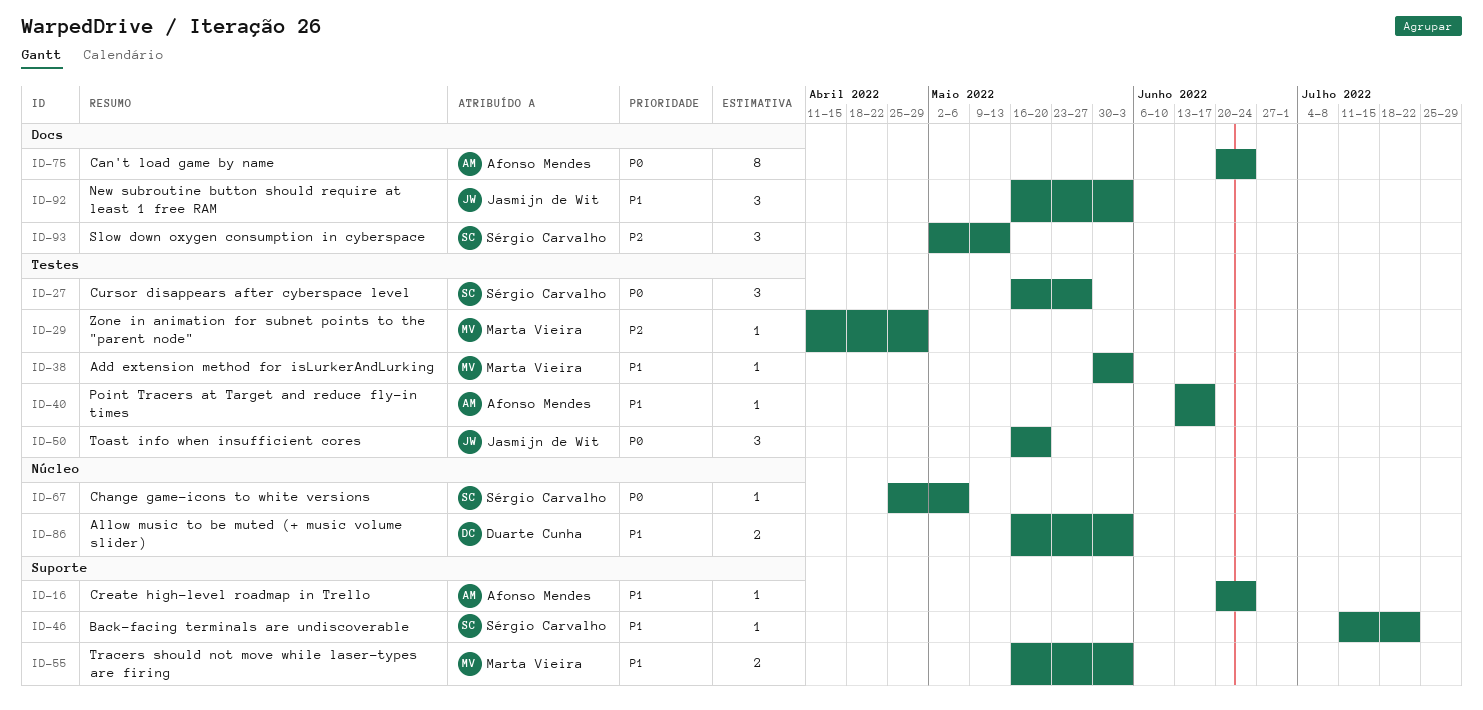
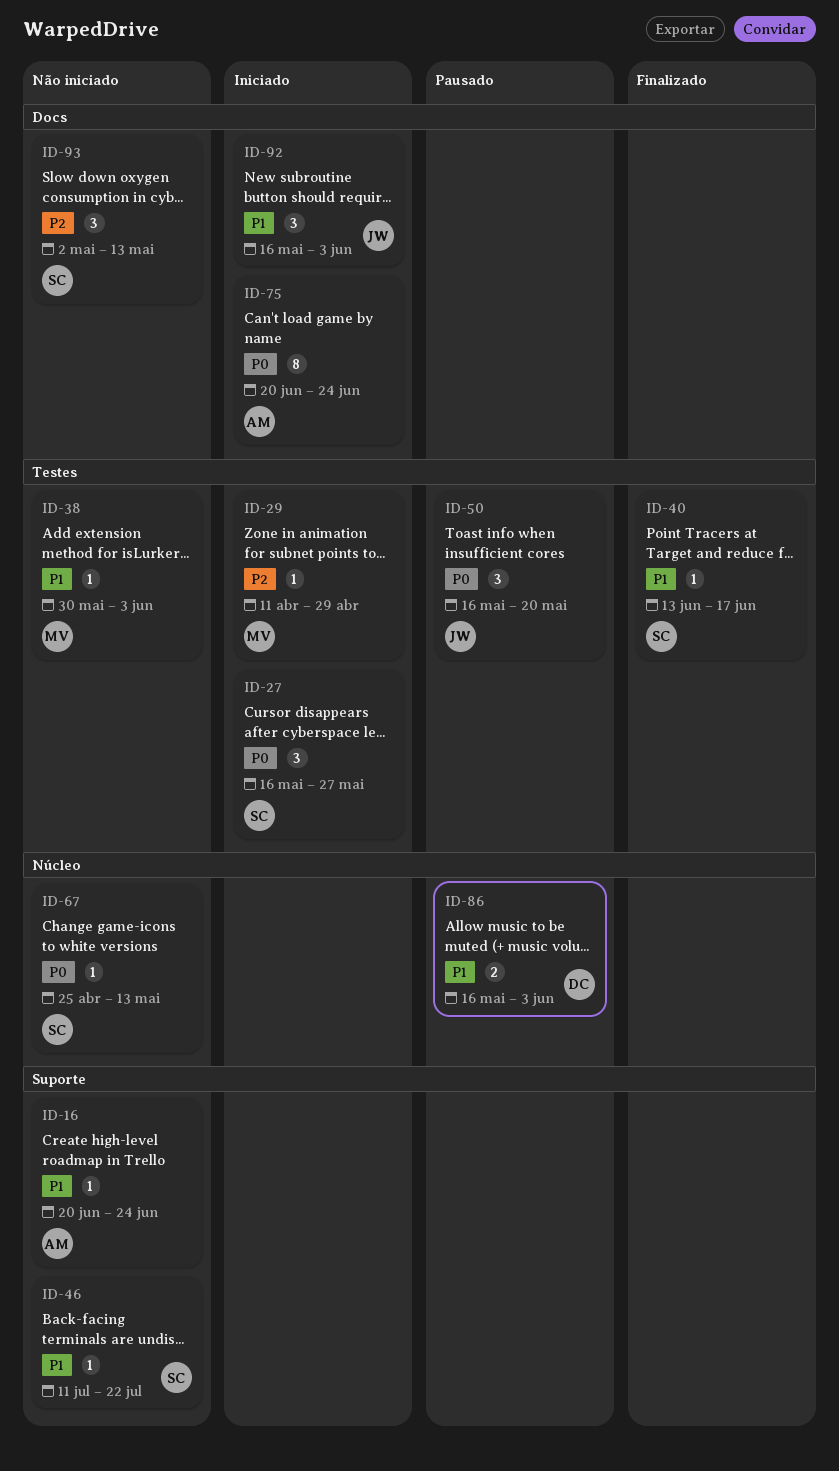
ID-40, owner: Afonso Mendes -> Sérgio Carvalho
ID-55: present -> none
ID-67, due: May 6 -> May 13

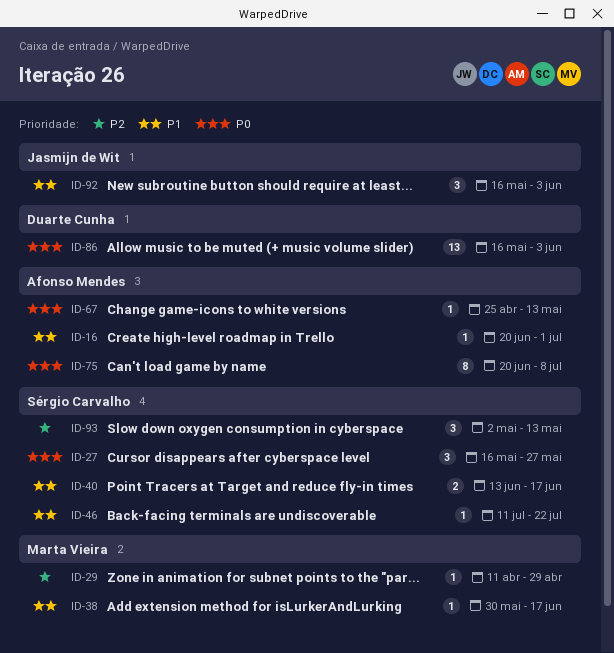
ID-16, due: Jun 24 -> Jul 1
ID-38, due: Jun 3 -> Jun 17
ID-40, estimate: 1 -> 2
ID-50: present -> none
ID-67, owner: Sérgio Carvalho -> Afonso Mendes
ID-75, due: Jun 24 -> Jul 8
ID-86, priority: P1 -> P0
ID-86, estimate: 2 -> 13

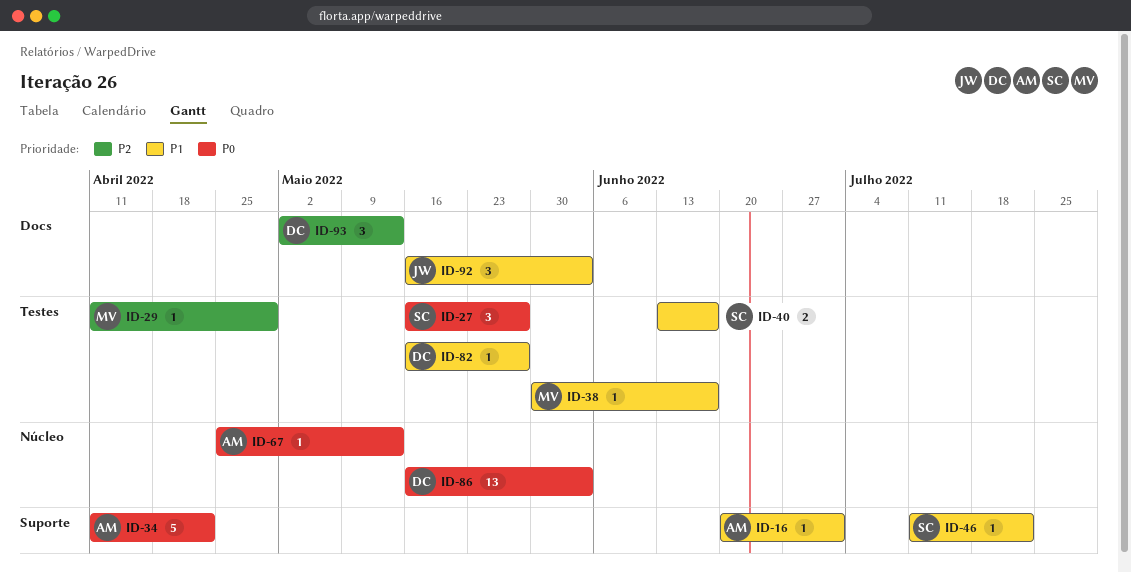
ID-34: none -> present
ID-75: present -> none
ID-82: none -> present
ID-93, owner: Sérgio Carvalho -> Duarte Cunha

